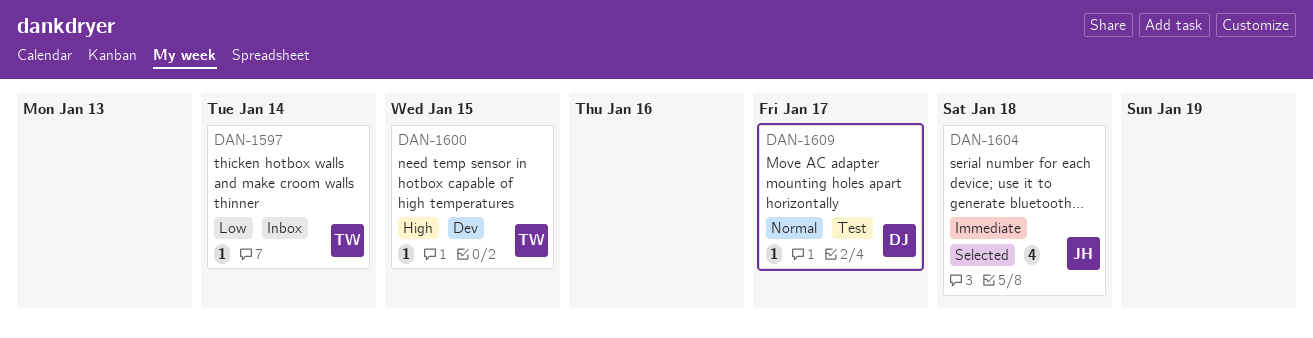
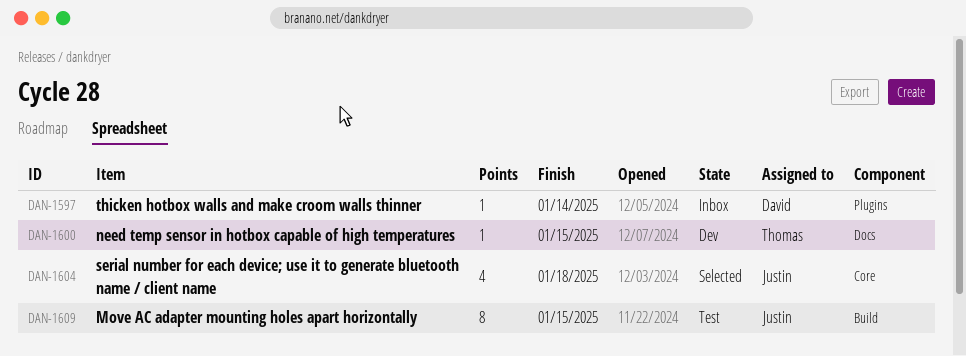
DAN-1597, owner: Thomas -> David
DAN-1609, owner: David -> Justin
DAN-1609, estimate: 1 -> 8
DAN-1609, due: Jan 17 -> Jan 15

